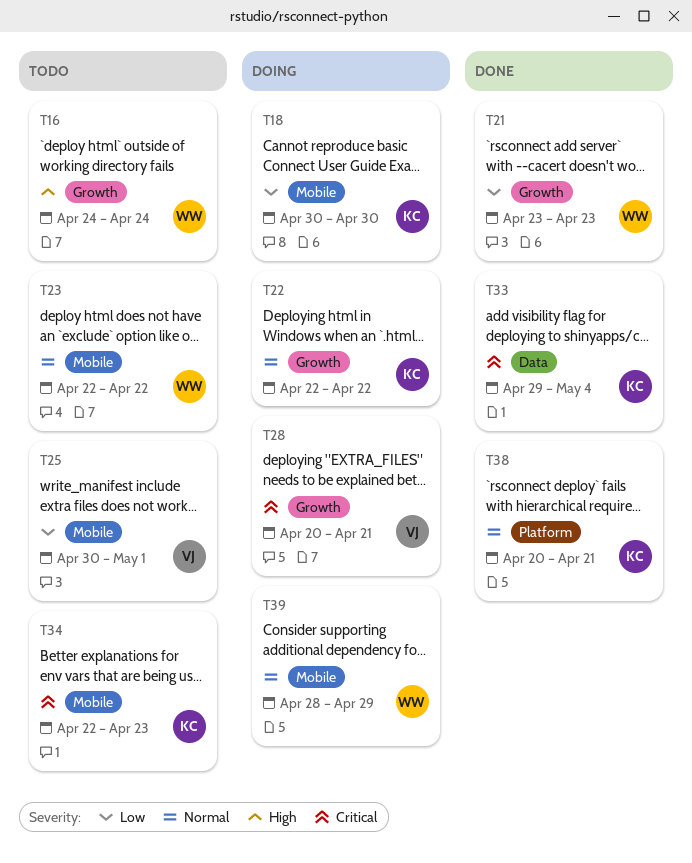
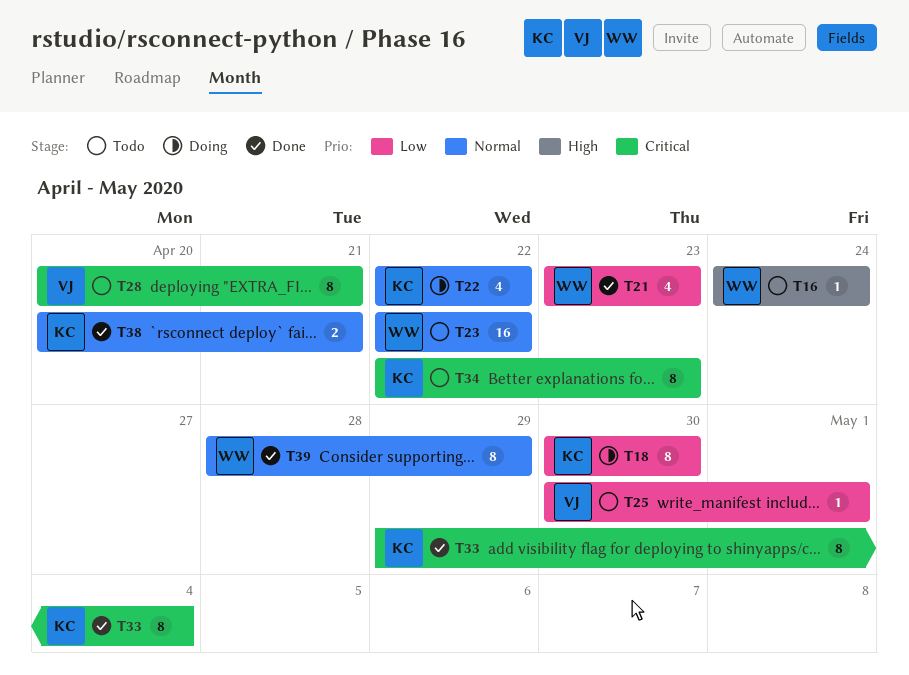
T28, status: Doing -> Todo
T39, status: Doing -> Done

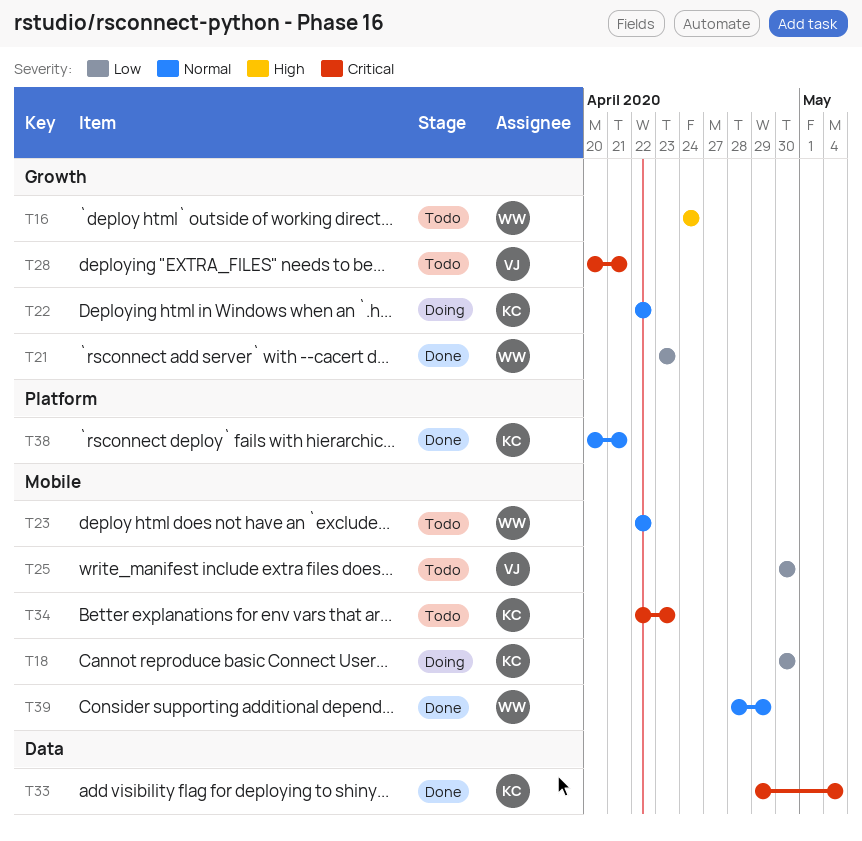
T25, due: May 1 -> Apr 30

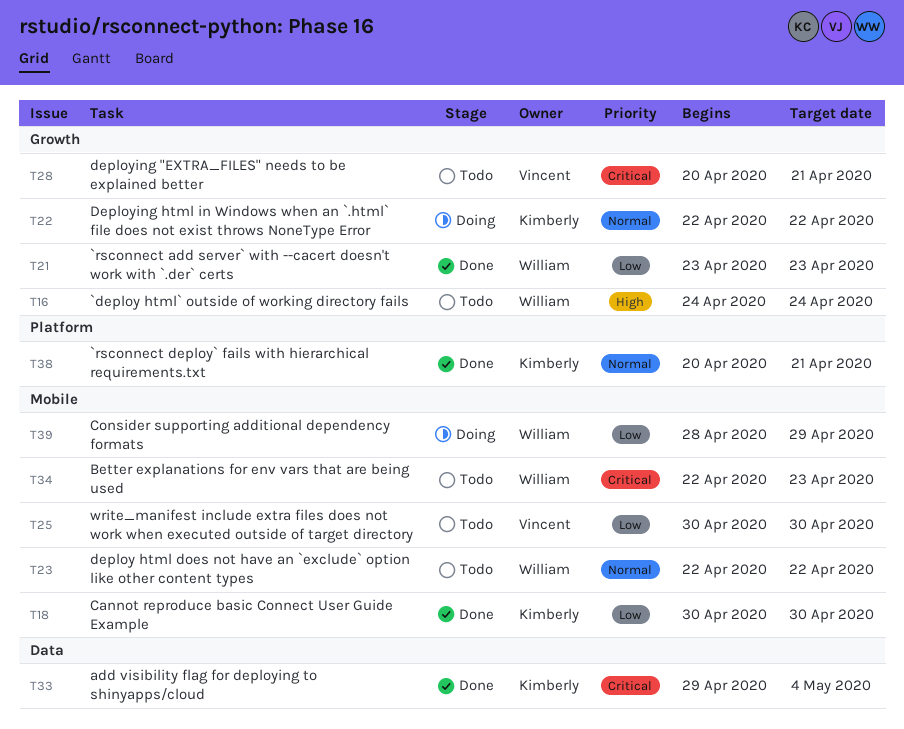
T18, status: Doing -> Done
T34, owner: Kimberly -> William
T39, status: Done -> Doing
T39, priority: Normal -> Low

